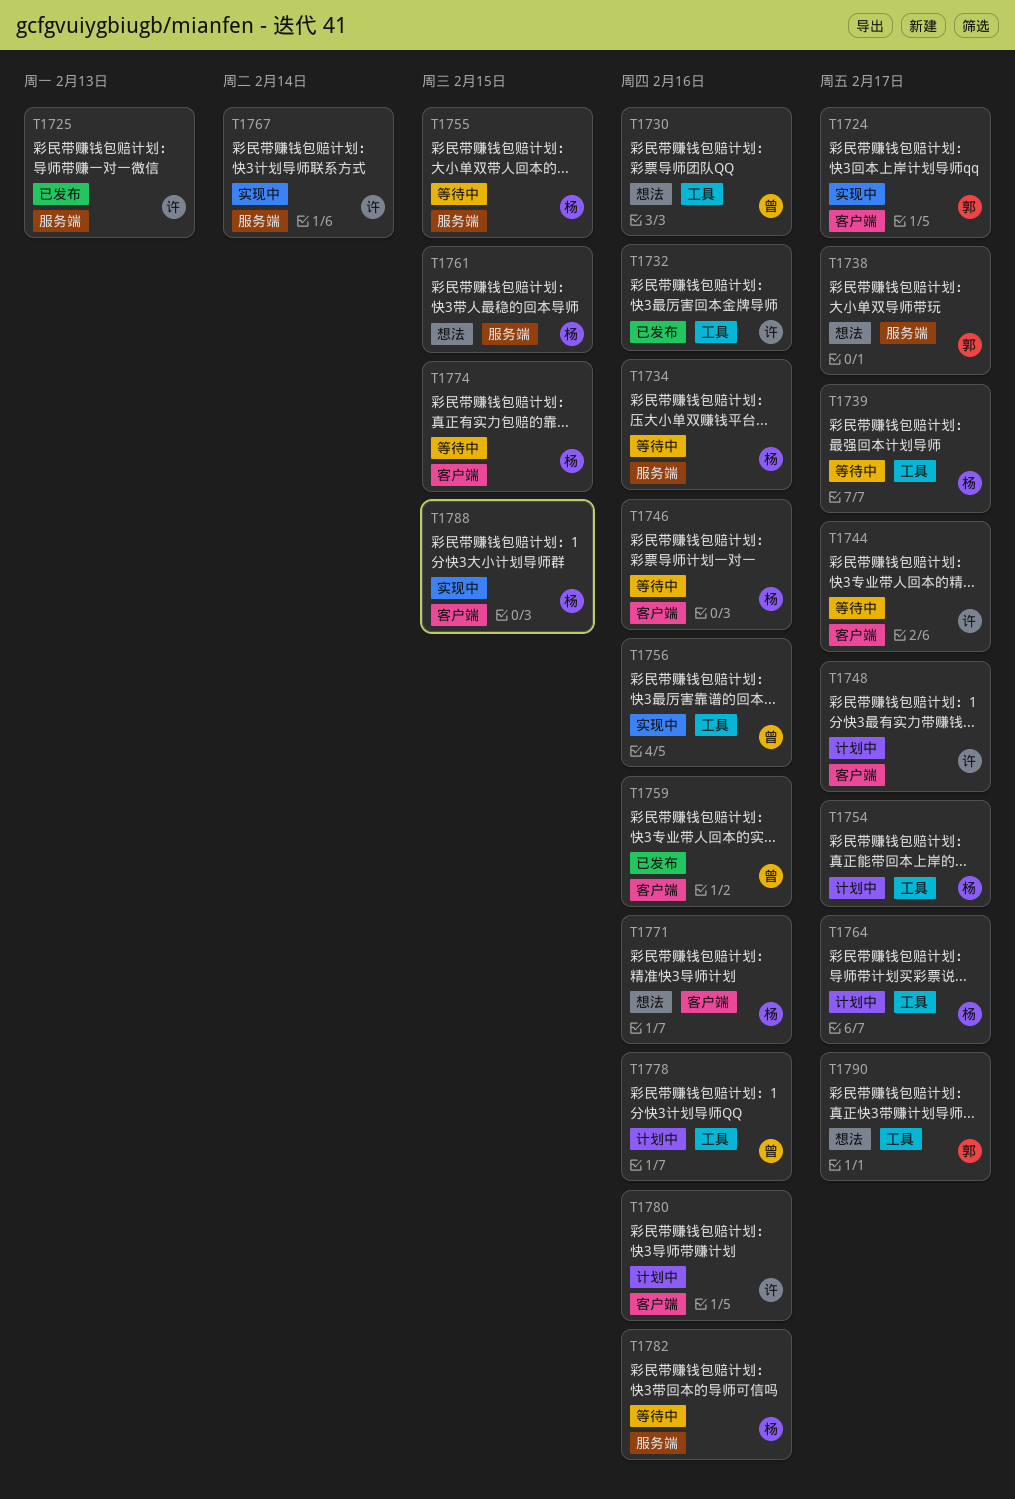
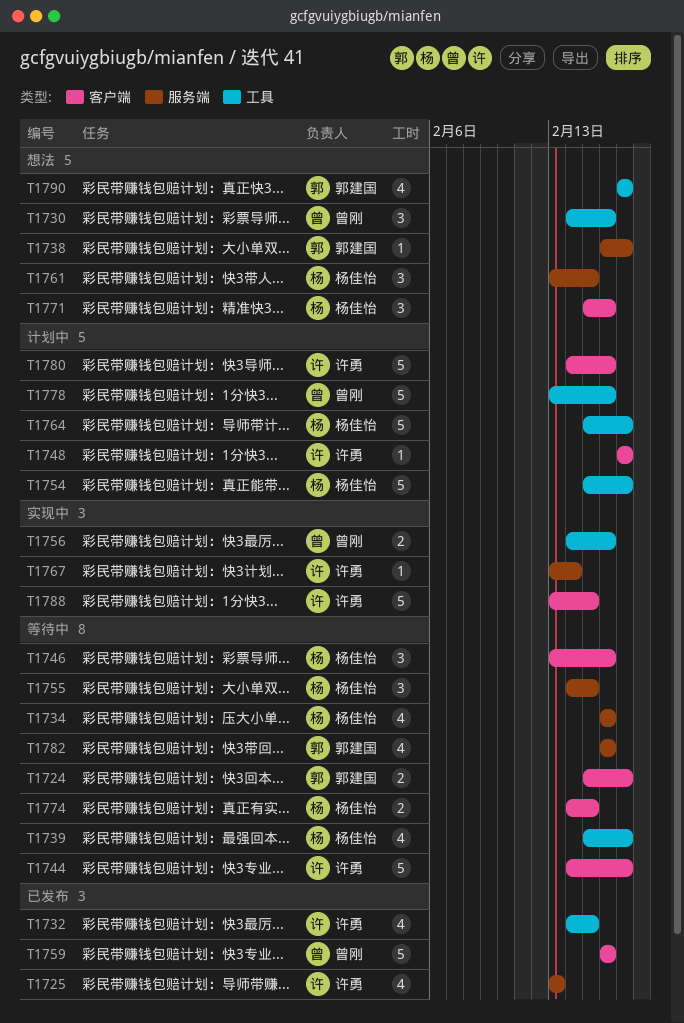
T1724, status: 实现中 -> 等待中
T1732, due: Feb 16 -> Feb 15
T1782, owner: 杨佳怡 -> 郭建国
T1788, owner: 杨佳怡 -> 许勇

